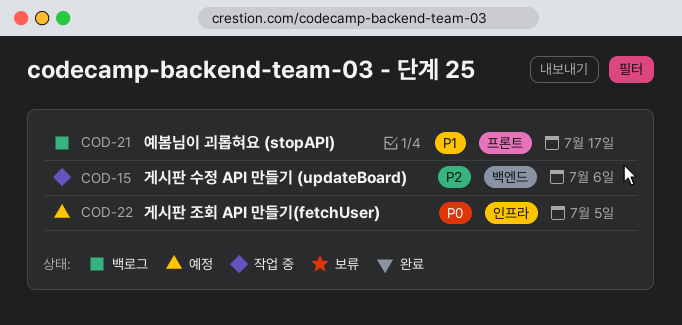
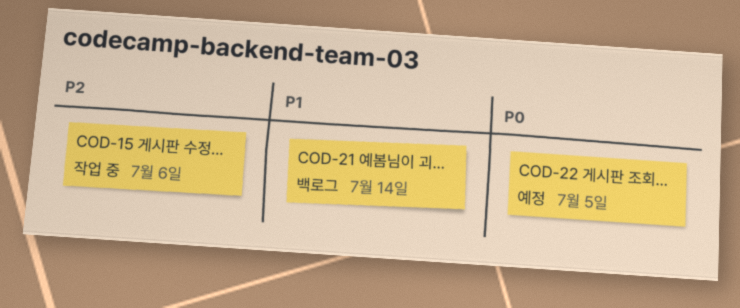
COD-21, due: Jul 17 -> Jul 14

